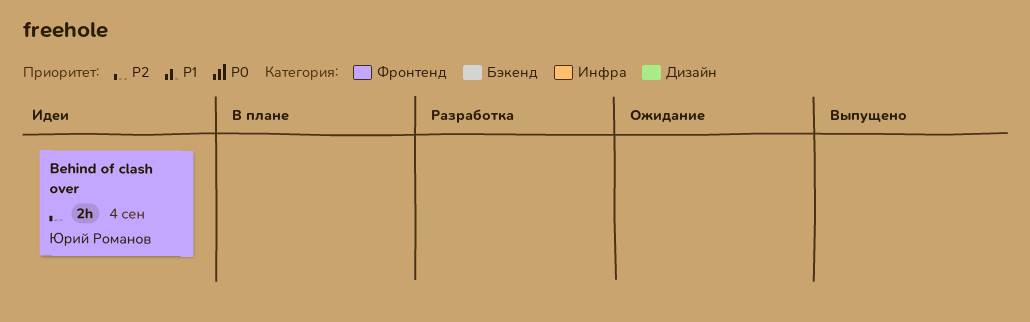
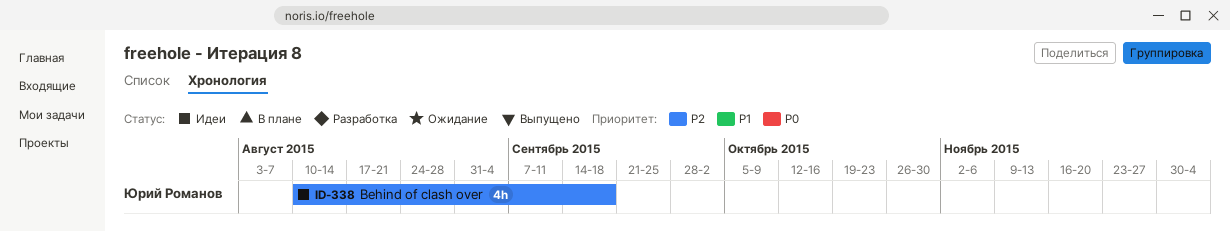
Behind of clash over, estimate: 2h -> 4h
Behind of clash over, due: Sep 4 -> Sep 18

